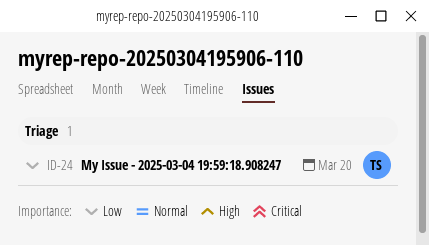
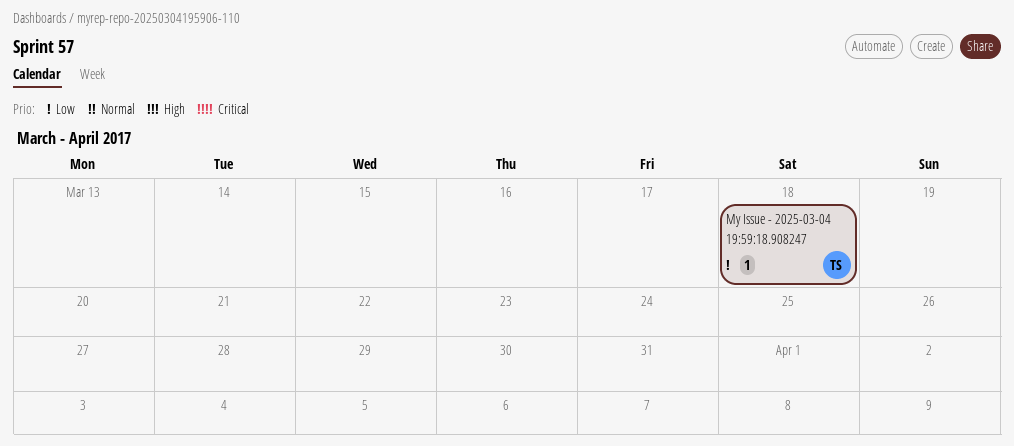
My Issue - 2025-03-04 19:59:18.908247, due: Mar 20 -> Mar 18

